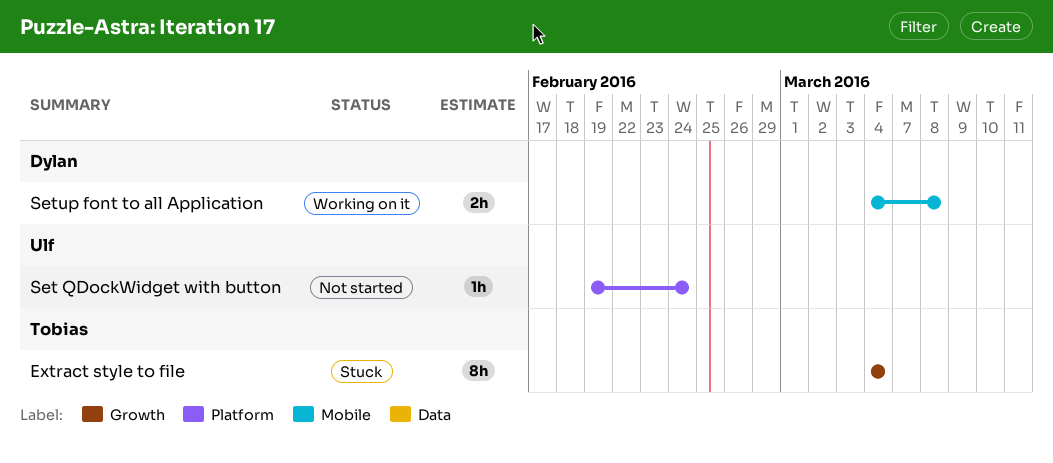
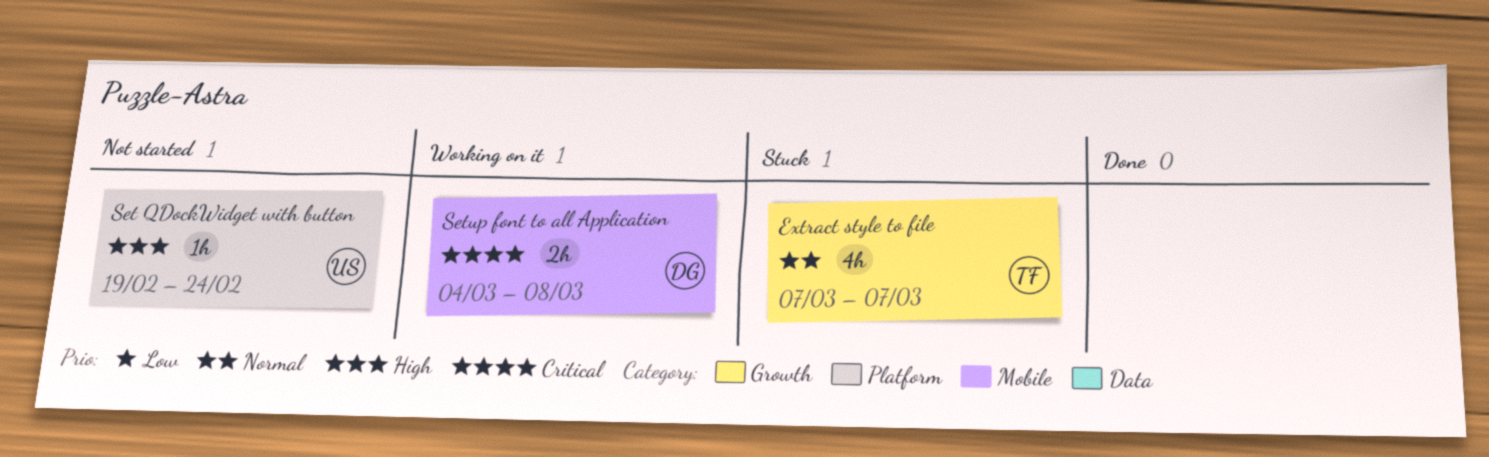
Extract style to file, estimate: 8h -> 4h
Extract style to file, start: Mar 4 -> Mar 7
Extract style to file, due: Mar 4 -> Mar 7

